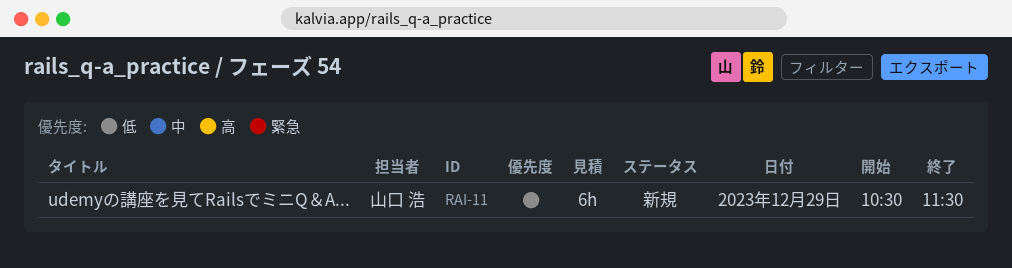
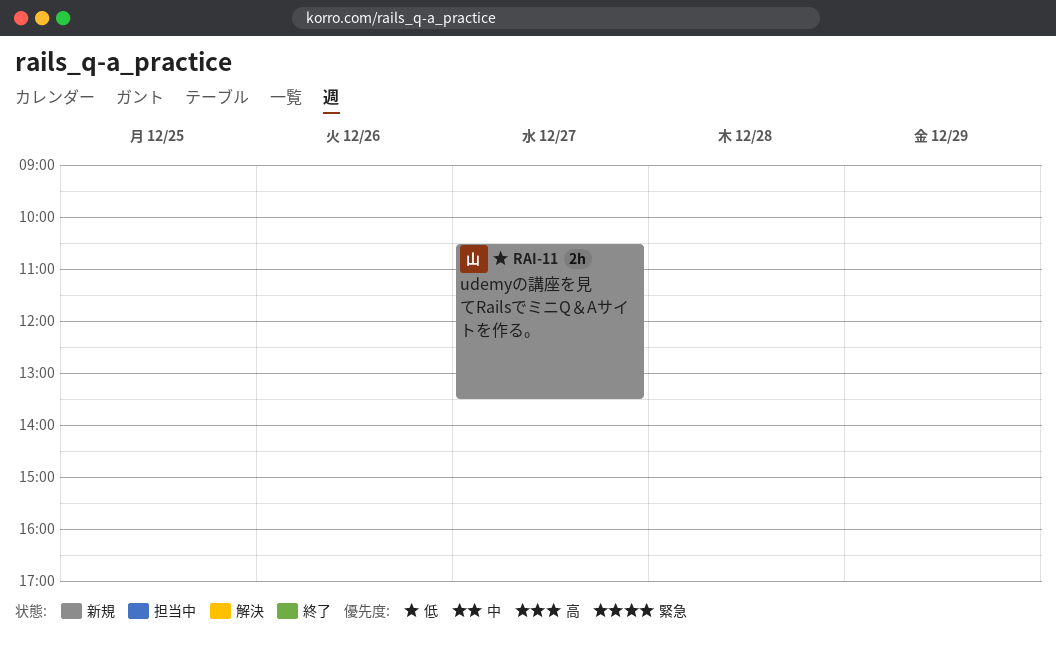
RAI-11, estimate: 6h -> 2h
RAI-11, day: Dec 29 -> Dec 27
RAI-11, ends: 11:30 -> 13:30

